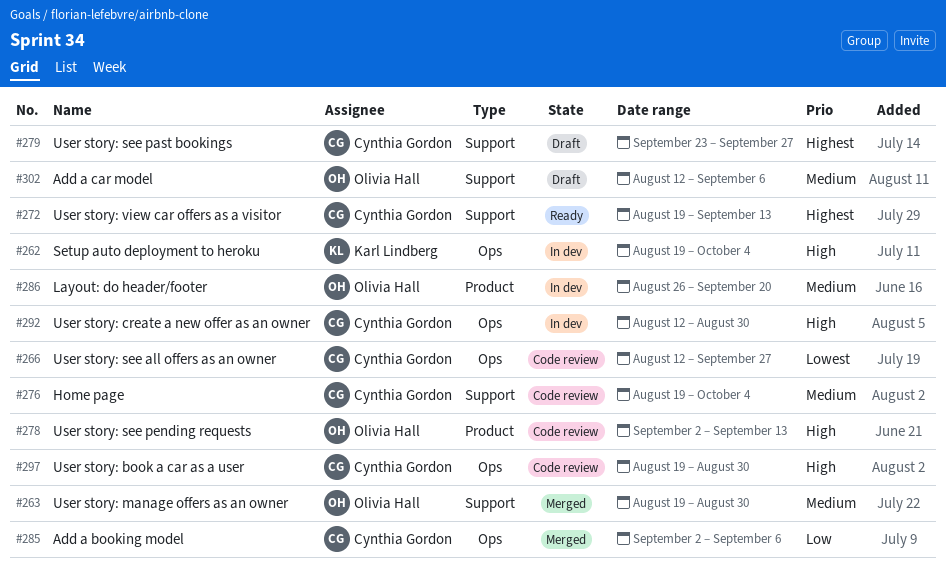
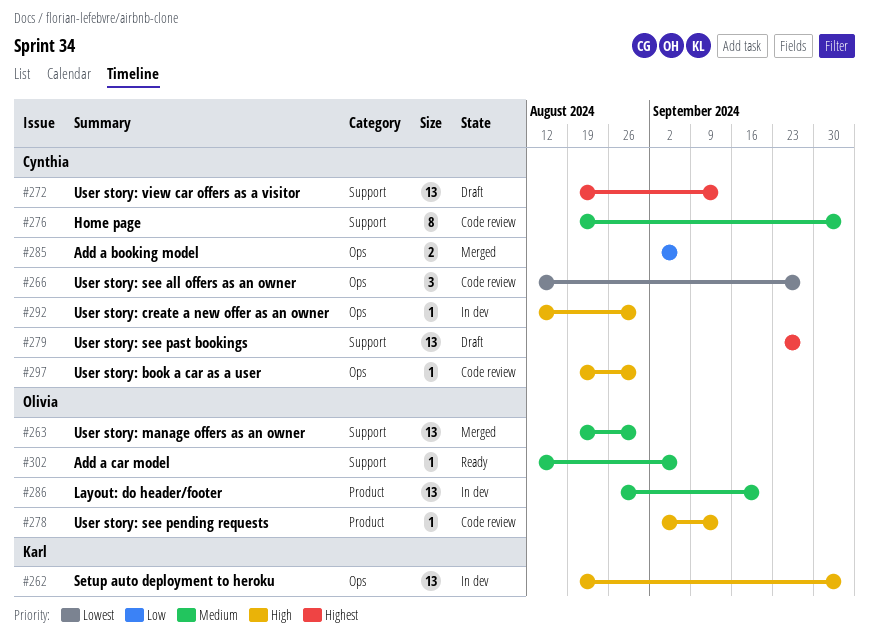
#272, status: Ready -> Draft
#302, status: Draft -> Ready

